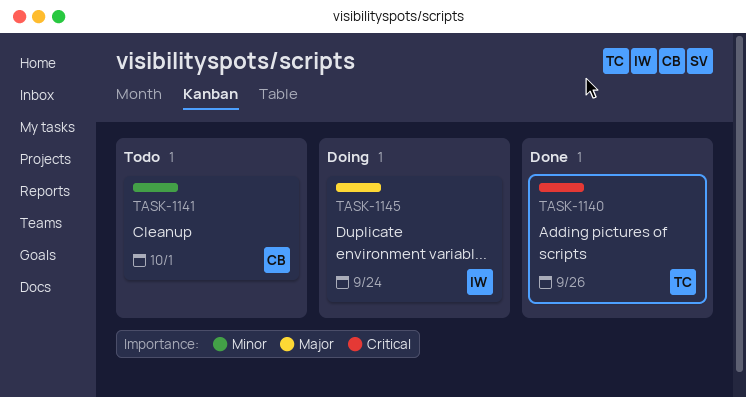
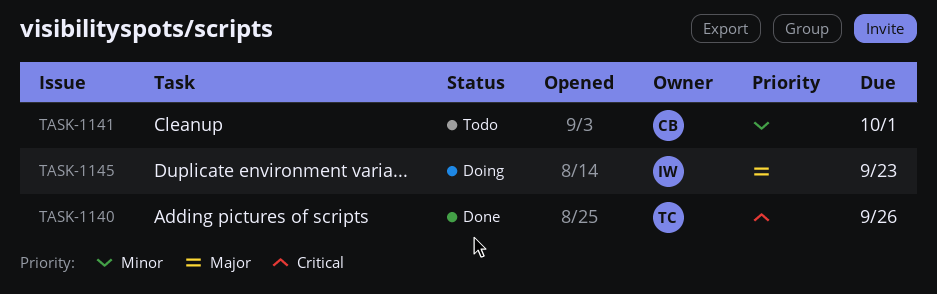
TASK-1145, due: Sep 24 -> Sep 23

